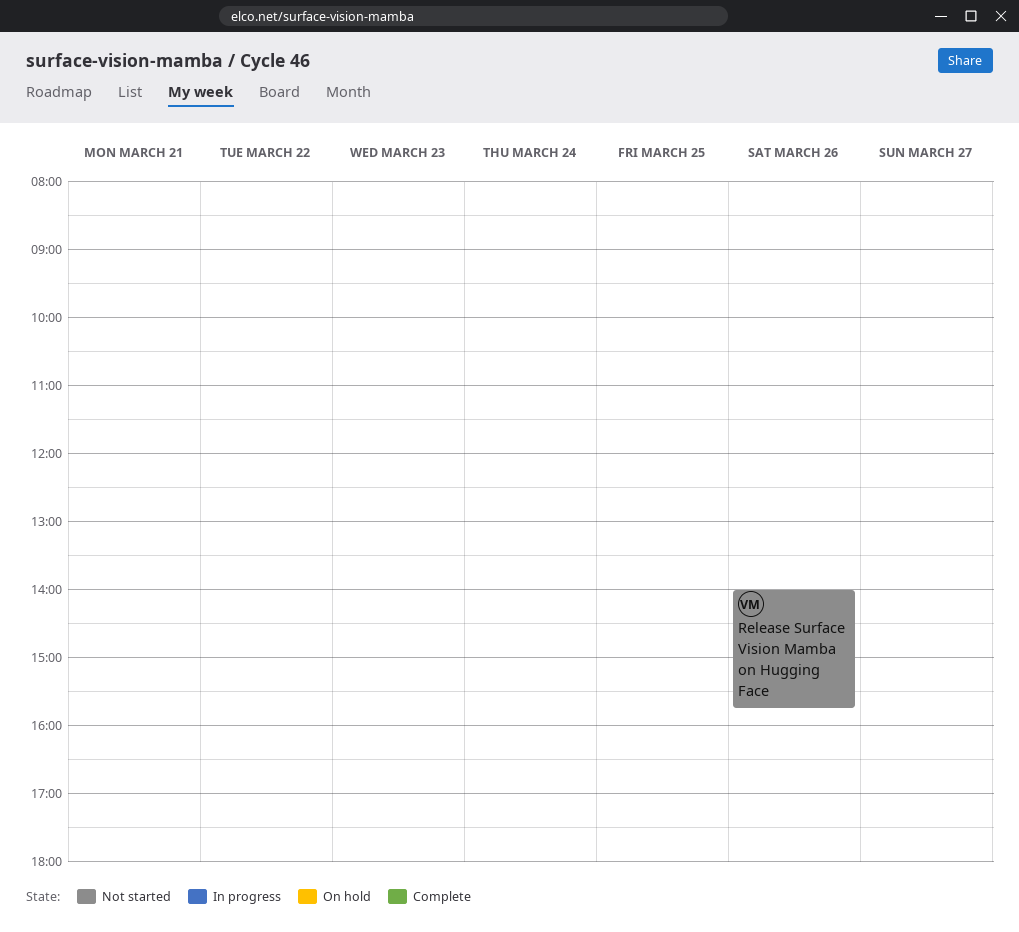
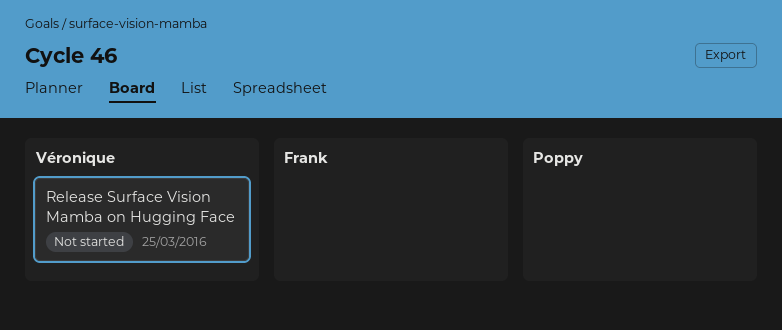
Release Surface Vision Mamba on Hugging Face, day: Mar 26 -> Mar 25

